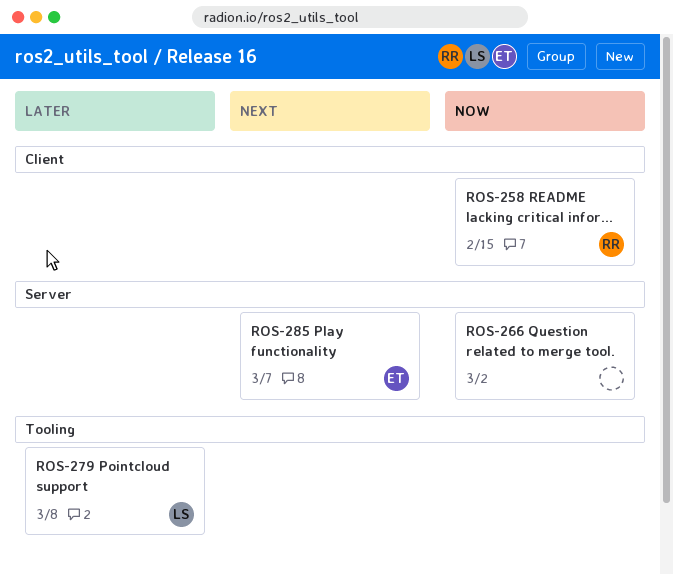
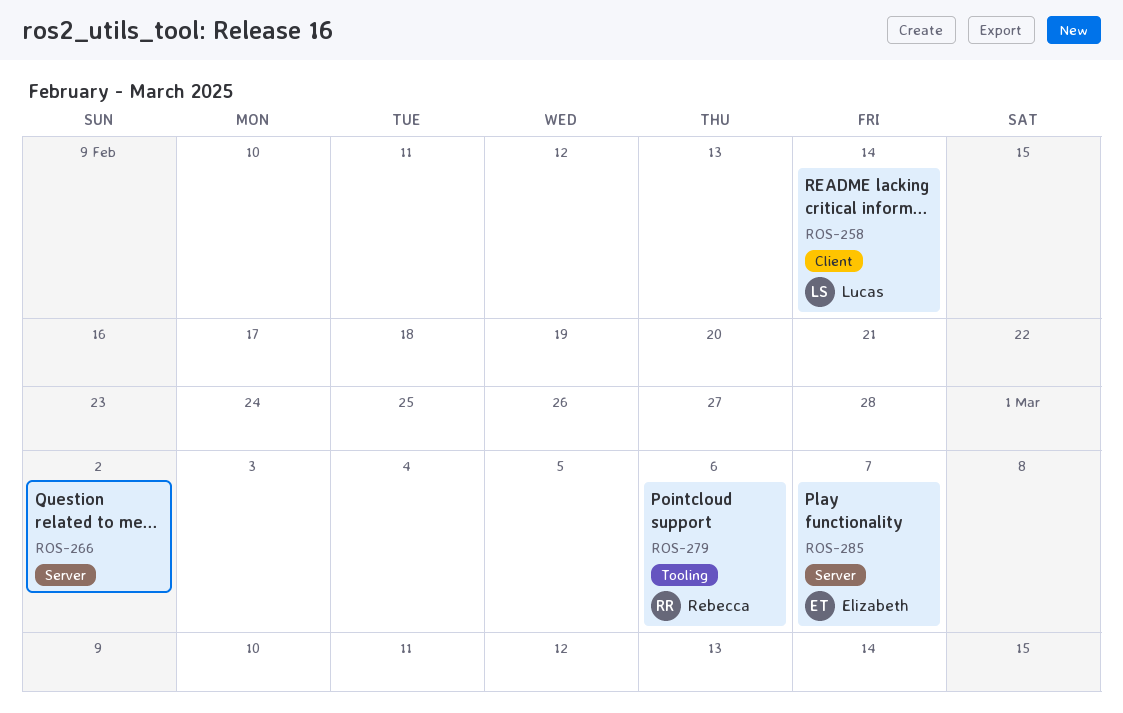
ROS-258, owner: Rebecca -> Lucas
ROS-258, due: Feb 15 -> Feb 14
ROS-279, owner: Lucas -> Rebecca
ROS-279, due: Mar 8 -> Mar 6

